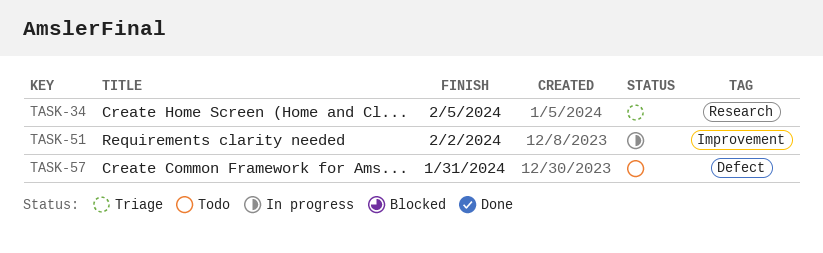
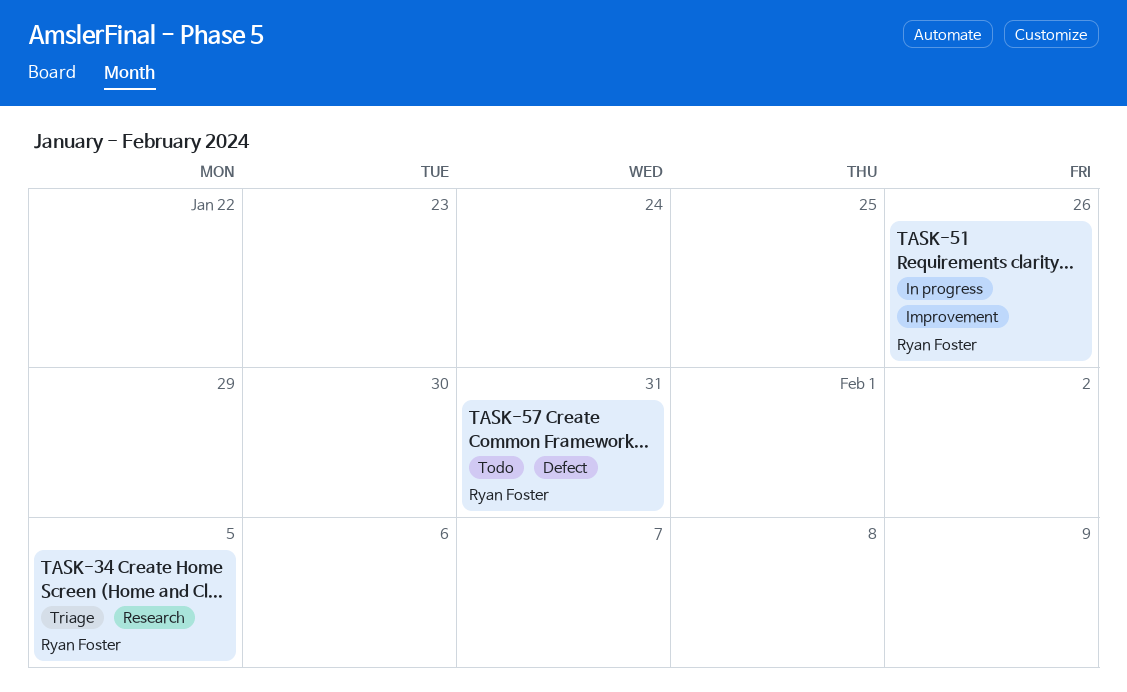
TASK-51, due: Feb 2 -> Jan 26

